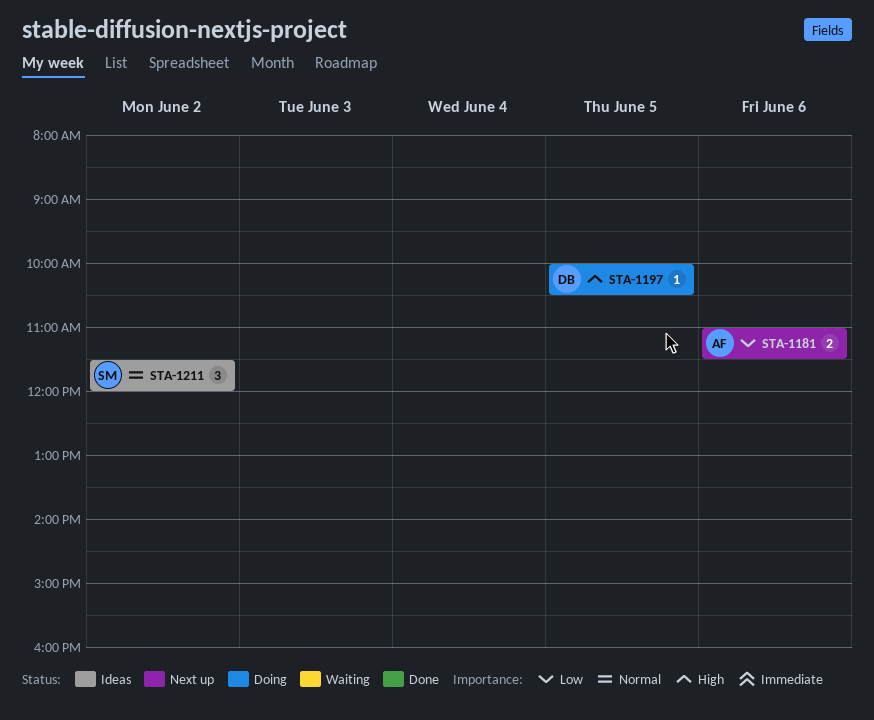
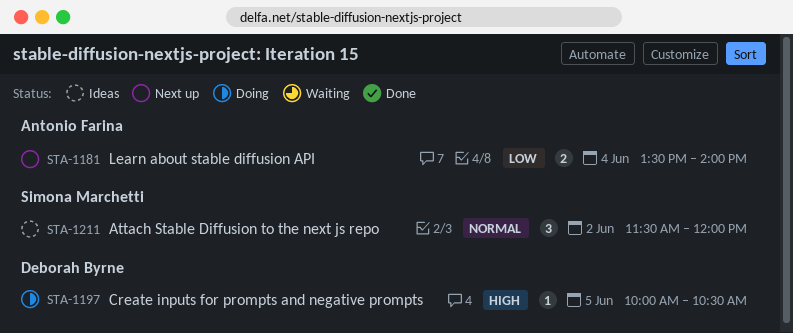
STA-1181, day: Jun 6 -> Jun 4
STA-1181, begins: 11:00 -> 13:30
STA-1181, ends: 11:30 -> 14:00

